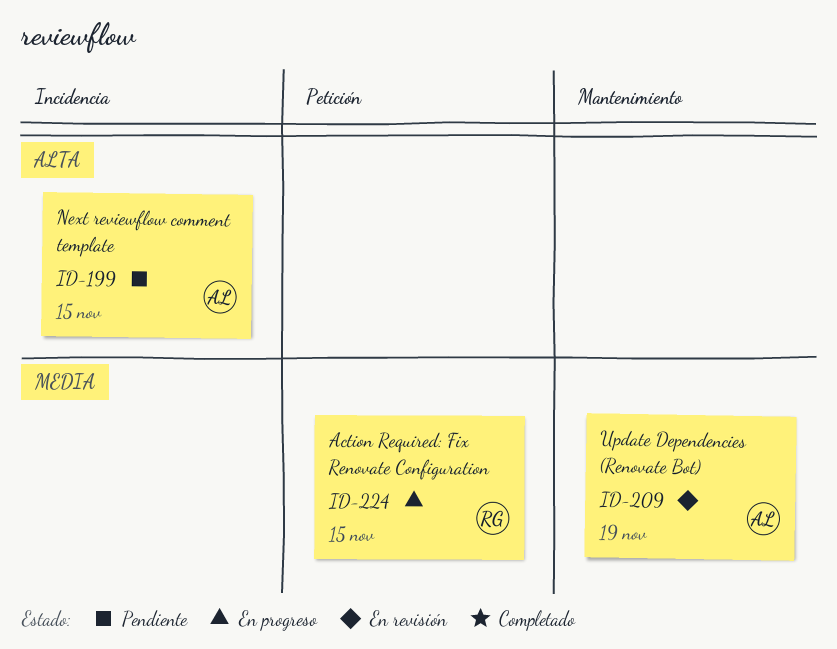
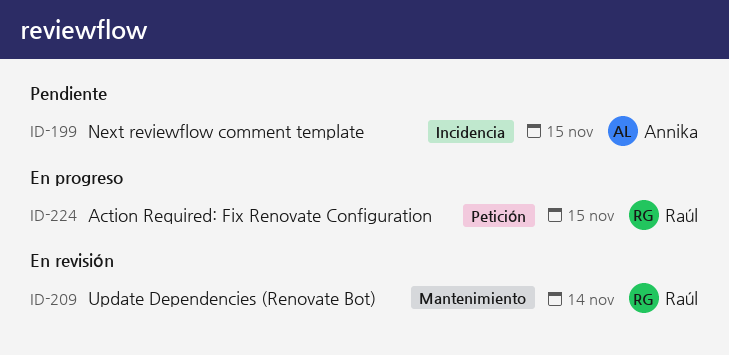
ID-209, owner: Annika -> Raúl
ID-209, due: Nov 19 -> Nov 14

